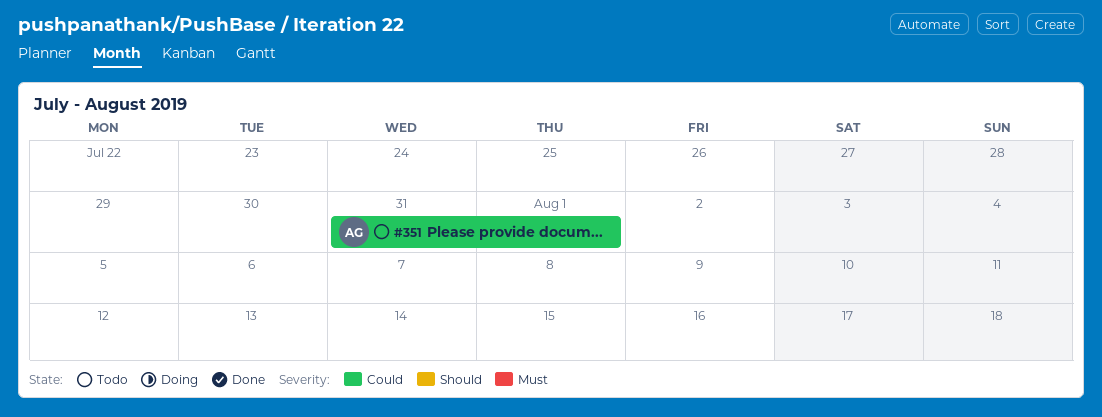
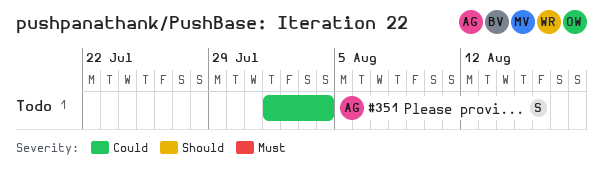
#351, start: Jul 31 -> Aug 1
#351, due: Aug 1 -> Aug 4

